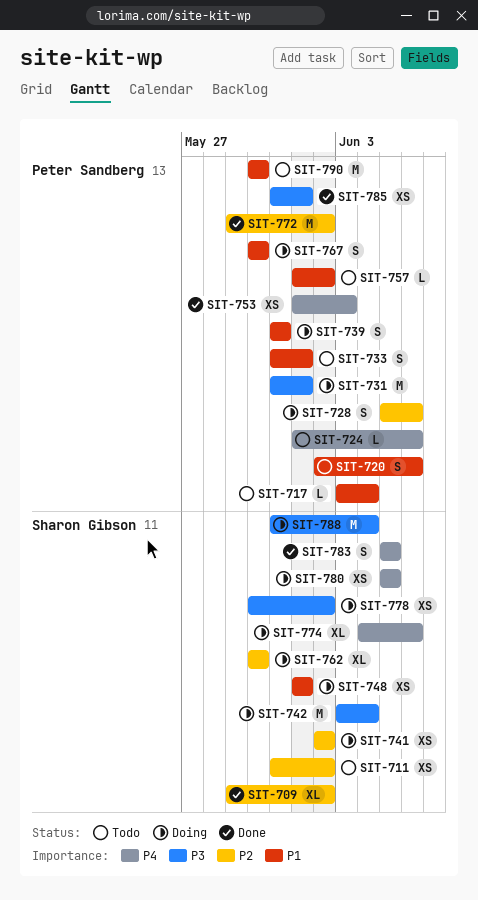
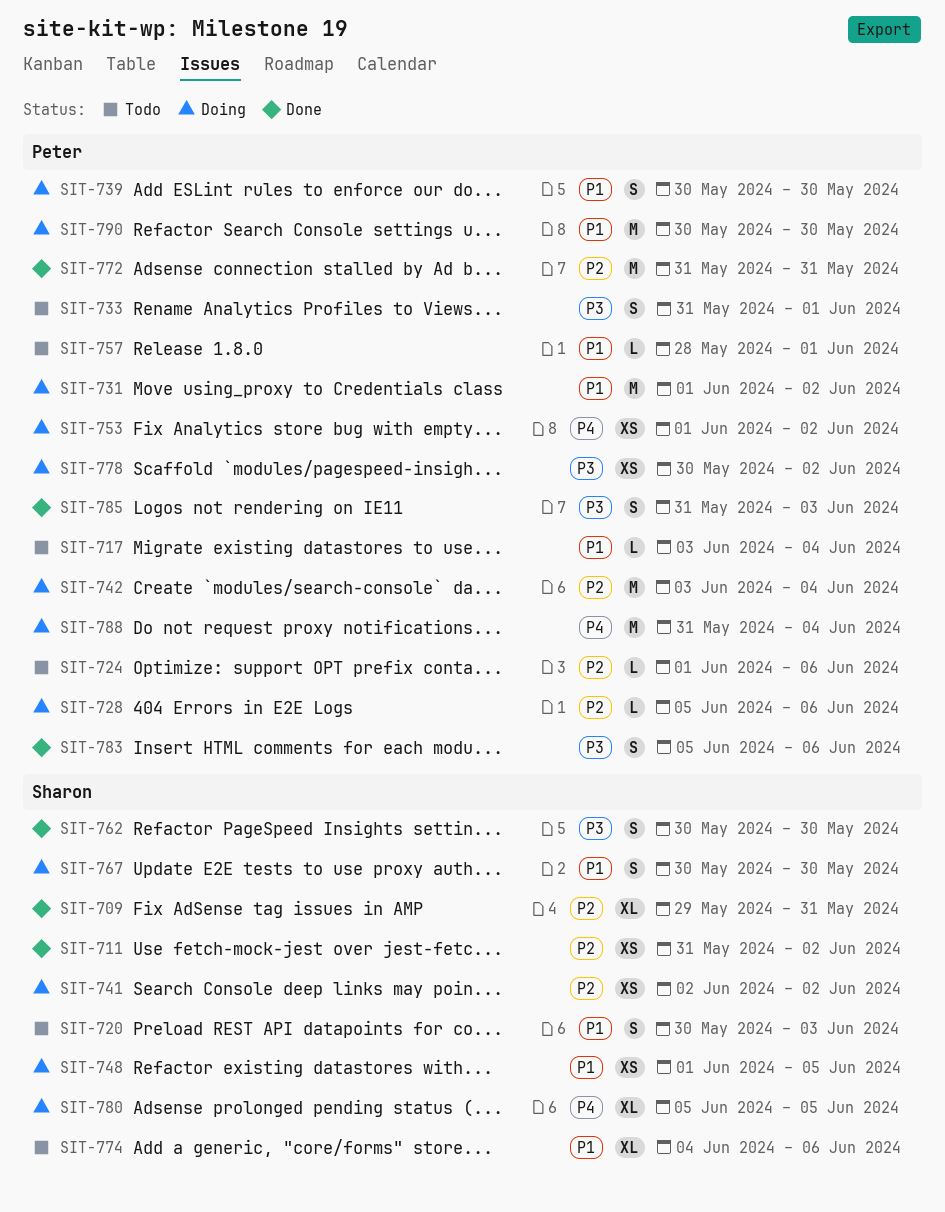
SIT-709, due: Jun 2 -> May 31
SIT-711, status: Todo -> Done
SIT-720, owner: Peter Sandberg -> Sharon Gibson
SIT-720, start: Jun 2 -> May 30
SIT-720, due: Jun 6 -> Jun 3
SIT-724, priority: P4 -> P2
SIT-728, estimate: S -> L
SIT-731, priority: P3 -> P1
SIT-731, start: May 31 -> Jun 1
SIT-731, due: Jun 1 -> Jun 2
SIT-733, priority: P1 -> P3
SIT-739, start: May 31 -> May 30
SIT-739, due: May 31 -> May 30
SIT-742, owner: Sharon Gibson -> Peter Sandberg
SIT-742, priority: P3 -> P2
SIT-748, due: Jun 1 -> Jun 5
SIT-753, status: Done -> Doing
SIT-753, due: Jun 3 -> Jun 2
SIT-757, start: Jun 1 -> May 28
SIT-757, due: Jun 2 -> Jun 1
SIT-762, status: Doing -> Done
SIT-762, priority: P2 -> P3
SIT-762, estimate: XL -> S
SIT-767, owner: Peter Sandberg -> Sharon Gibson
SIT-772, start: May 29 -> May 31
SIT-772, due: Jun 2 -> May 31
SIT-774, status: Doing -> Todo
SIT-774, priority: P4 -> P1
SIT-778, owner: Sharon Gibson -> Peter Sandberg
SIT-780, estimate: XS -> XL
SIT-783, owner: Sharon Gibson -> Peter Sandberg
SIT-783, priority: P4 -> P3
SIT-783, due: Jun 5 -> Jun 6
SIT-785, estimate: XS -> S
SIT-785, due: Jun 1 -> Jun 3
SIT-788, owner: Sharon Gibson -> Peter Sandberg
SIT-788, priority: P3 -> P4
SIT-790, status: Todo -> Doing

